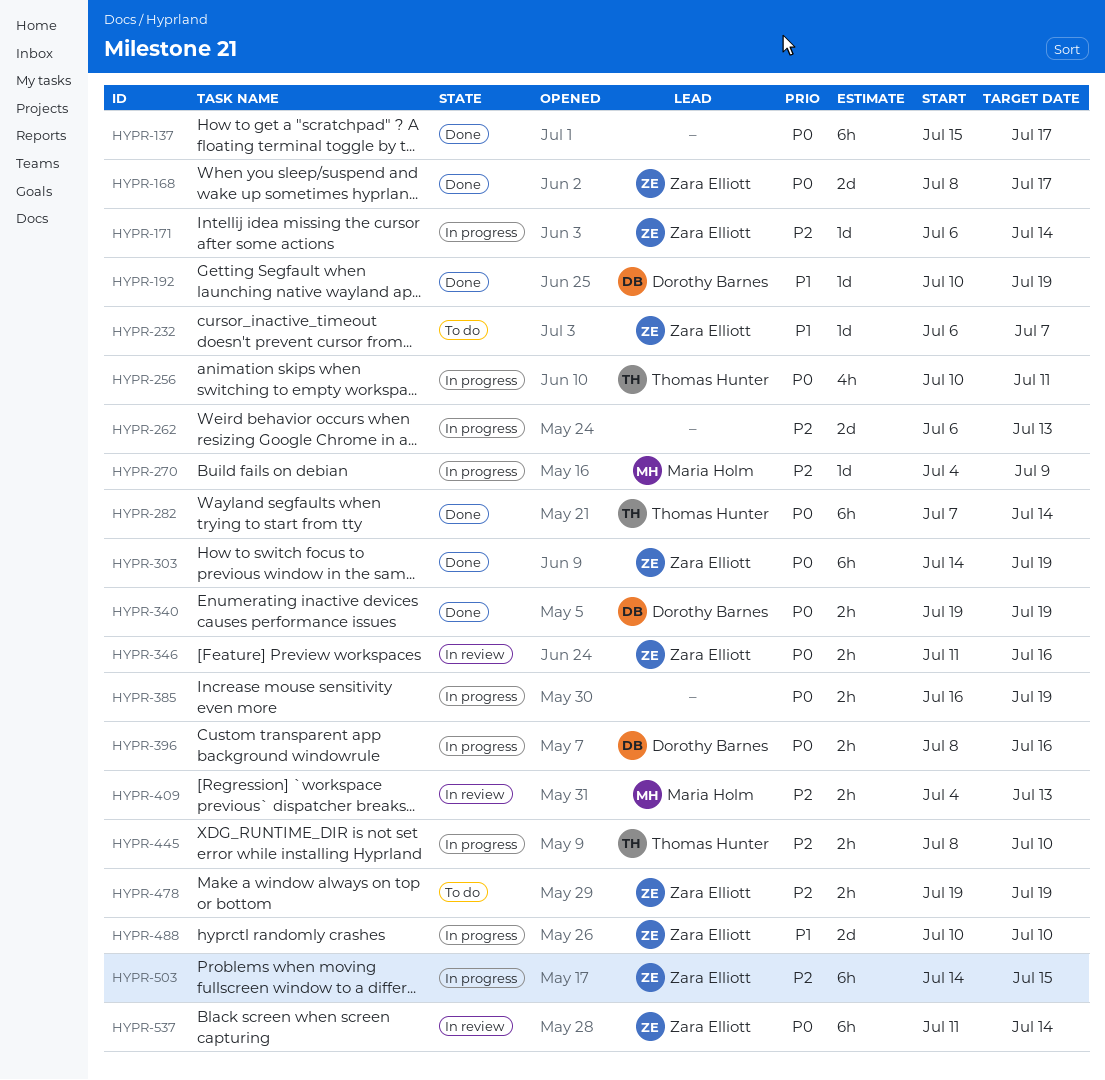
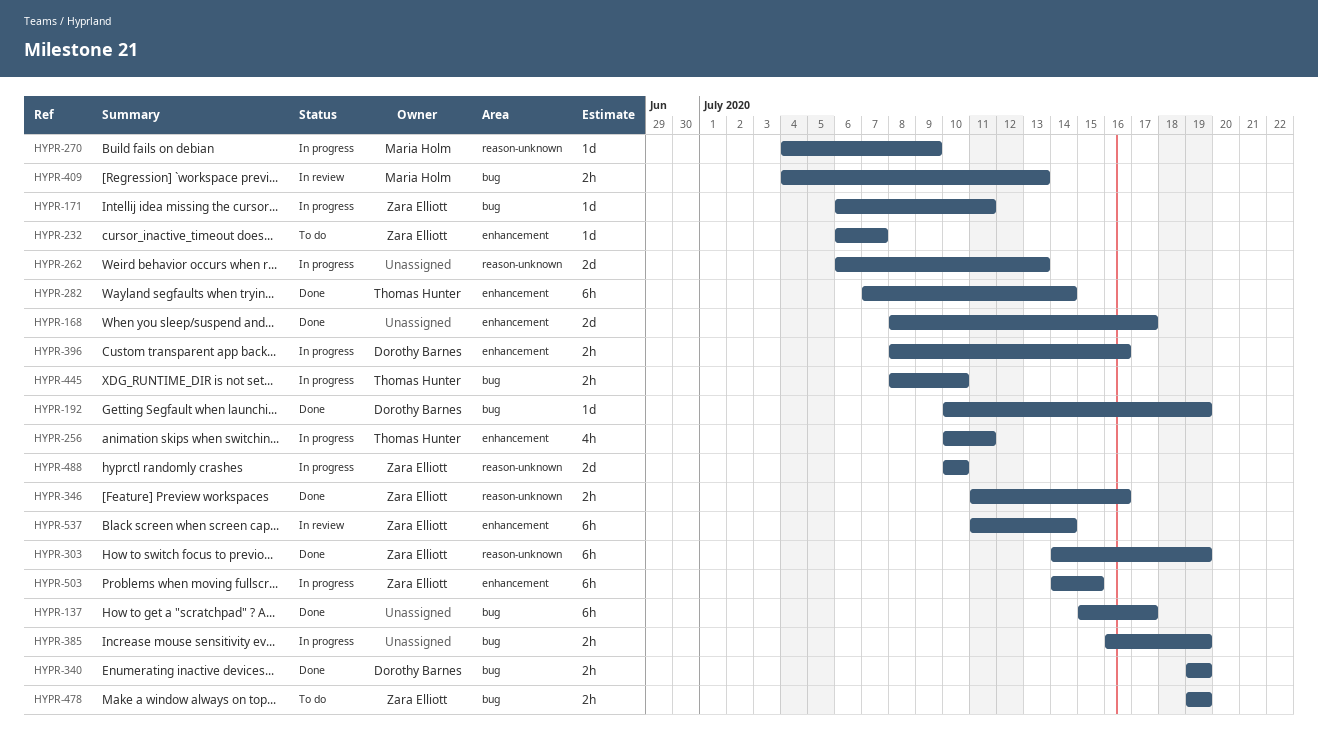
HYPR-168, owner: Zara Elliott -> none
HYPR-171, due: Jul 14 -> Jul 11
HYPR-346, status: In review -> Done

